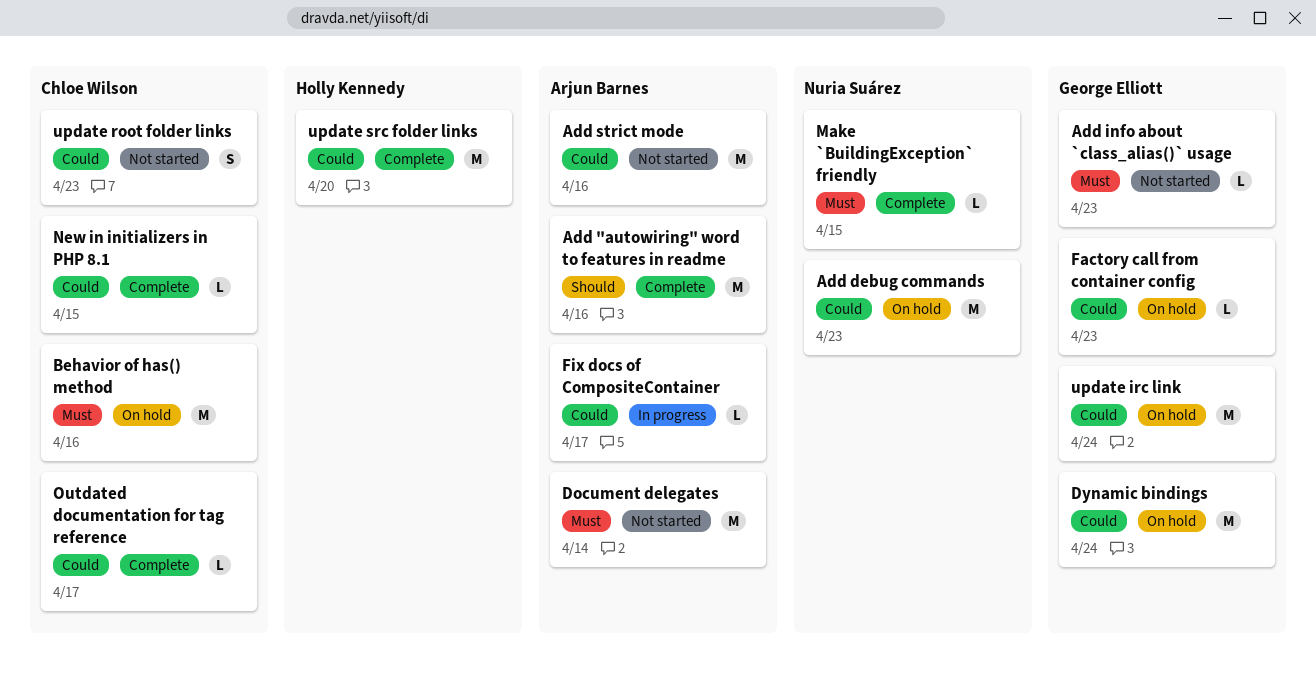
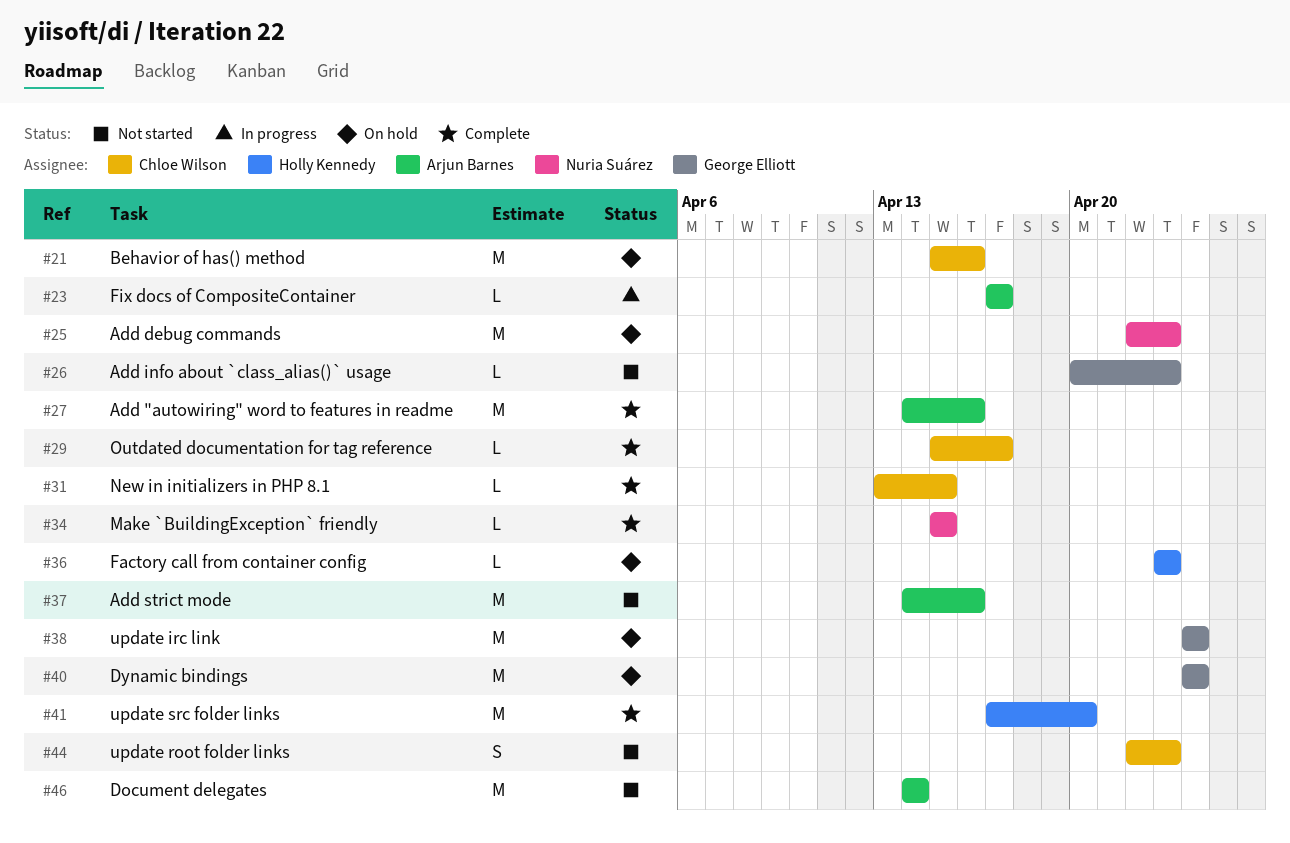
Factory call from container config, owner: George Elliott -> Holly Kennedy

